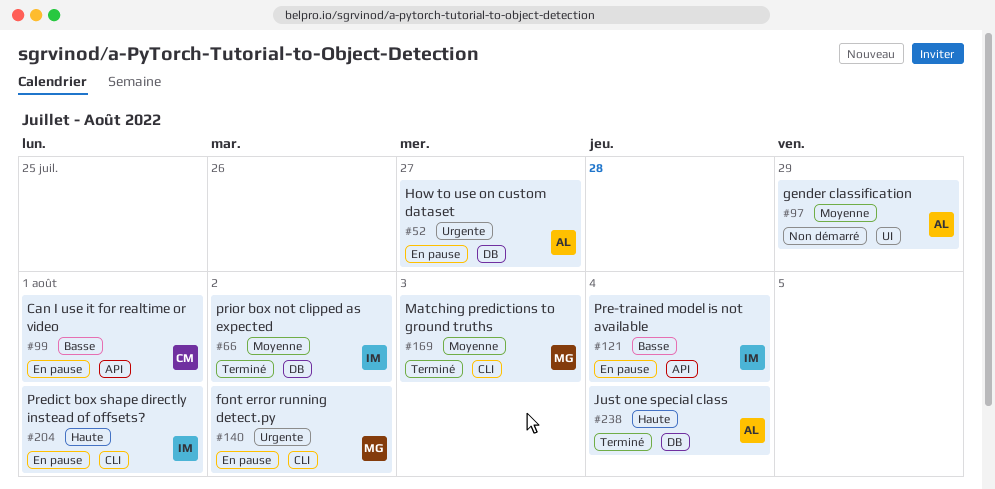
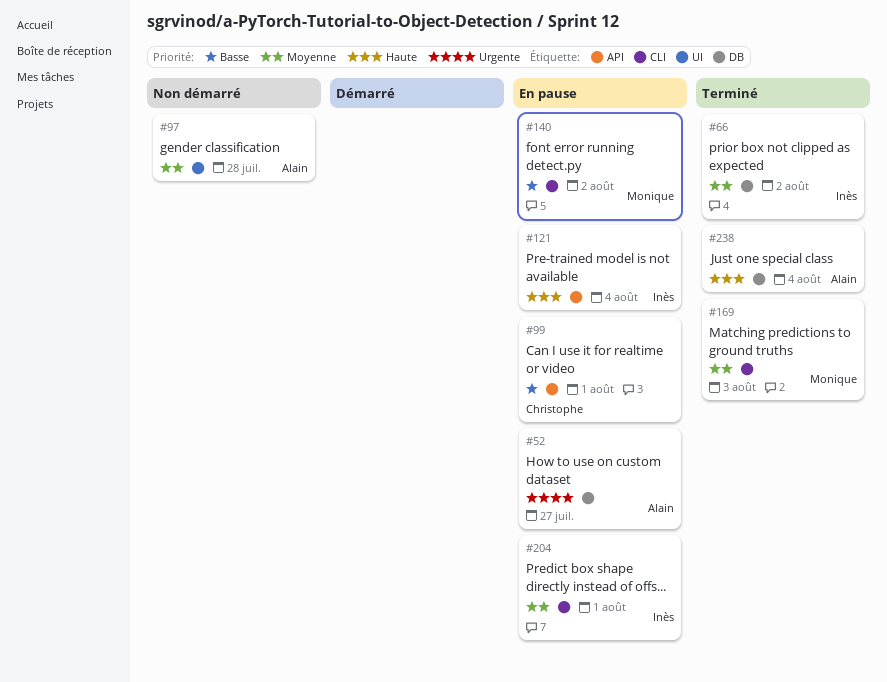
#97, due: Jul 29 -> Jul 28
#121, priority: Basse -> Haute
#140, priority: Urgente -> Basse
#204, priority: Haute -> Moyenne

